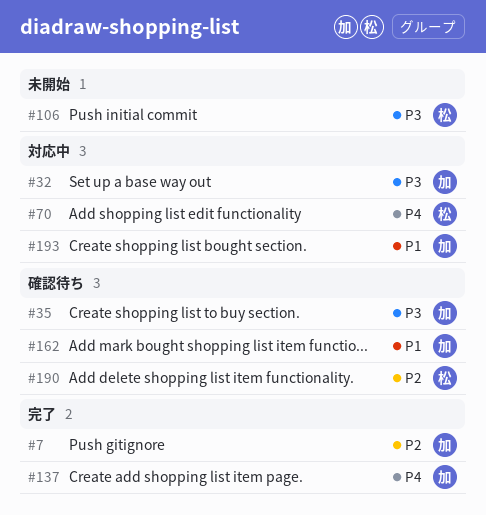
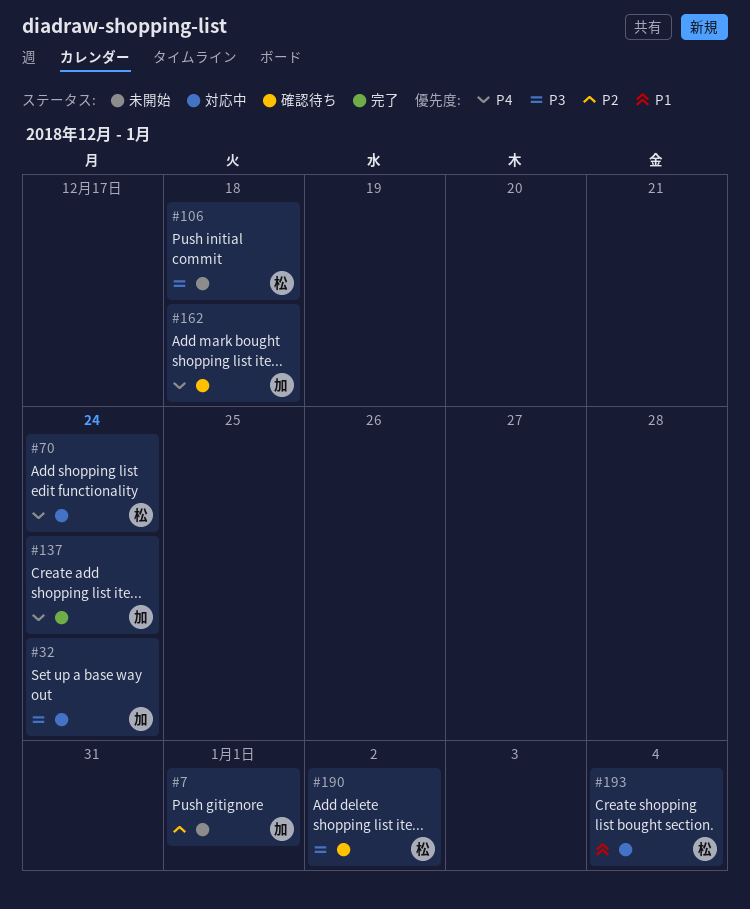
#7, status: 完了 -> 未開始
#35: present -> none
#162, priority: P1 -> P4
#190, priority: P2 -> P3
#193, owner: 加 -> 松

